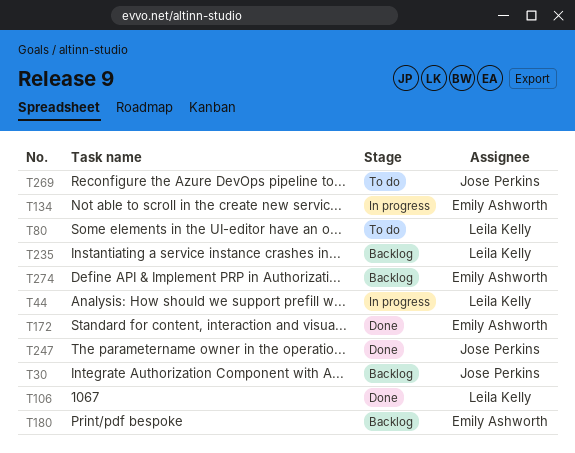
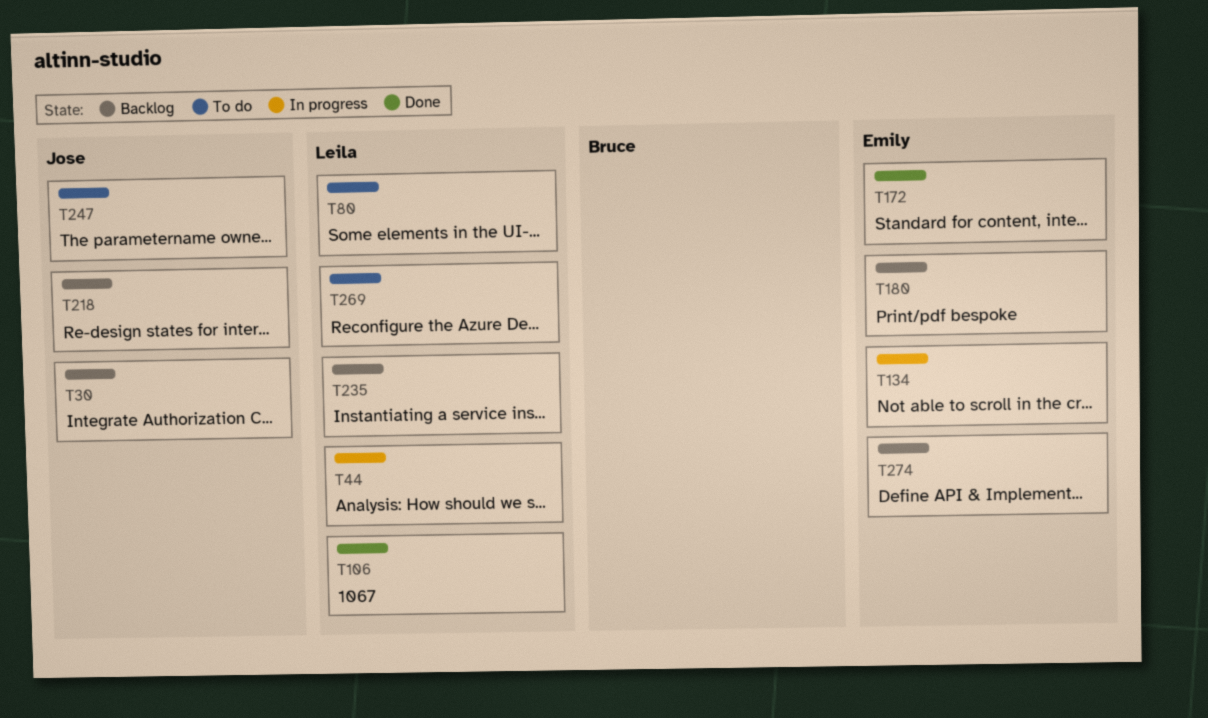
T218: none -> present
T247, status: Done -> To do
T269, owner: Jose Perkins -> Leila Kelly

